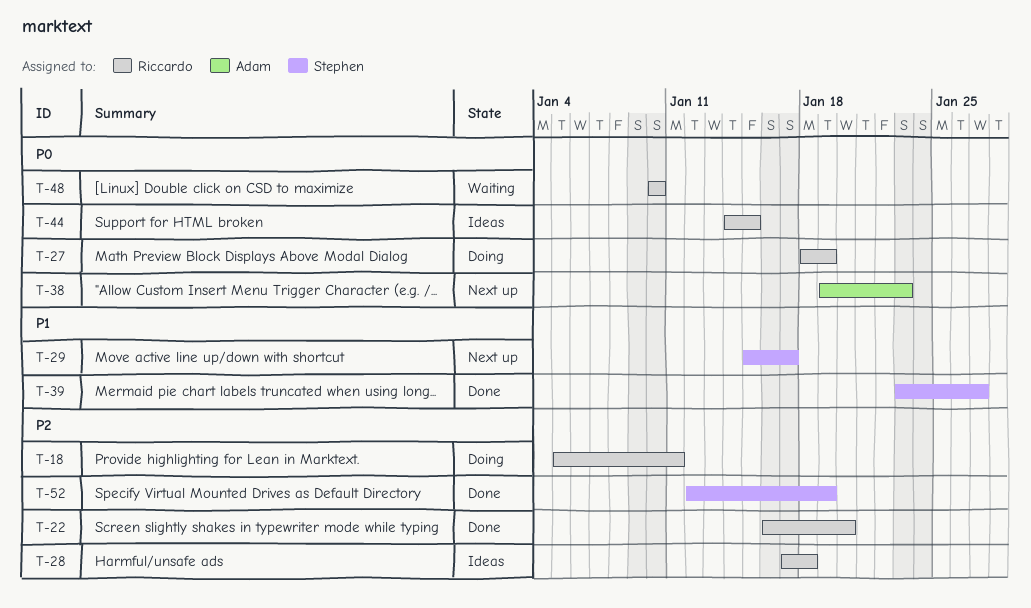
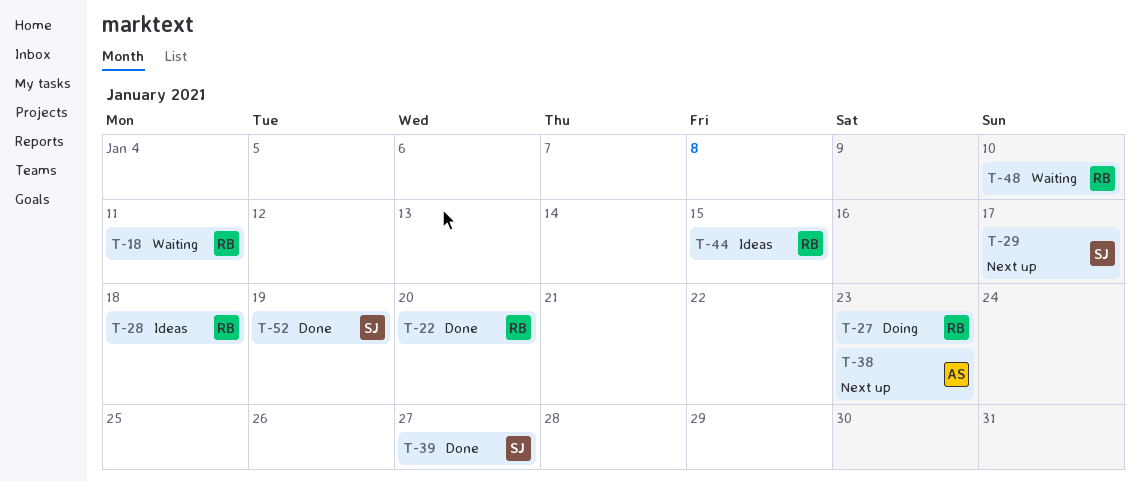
T-18, status: Doing -> Waiting
T-27, due: Jan 19 -> Jan 23

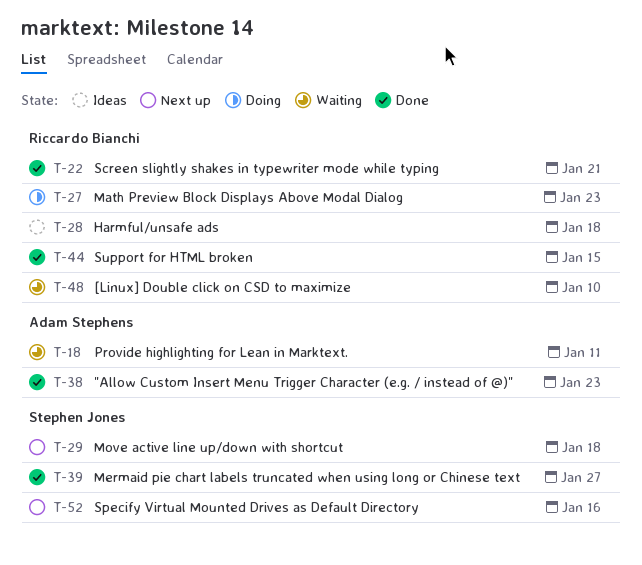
T-18, owner: Riccardo Bianchi -> Adam Stephens
T-22, due: Jan 20 -> Jan 21
T-29, due: Jan 17 -> Jan 18
T-38, status: Next up -> Done
T-44, status: Ideas -> Done
T-52, status: Done -> Next up
T-52, due: Jan 19 -> Jan 16

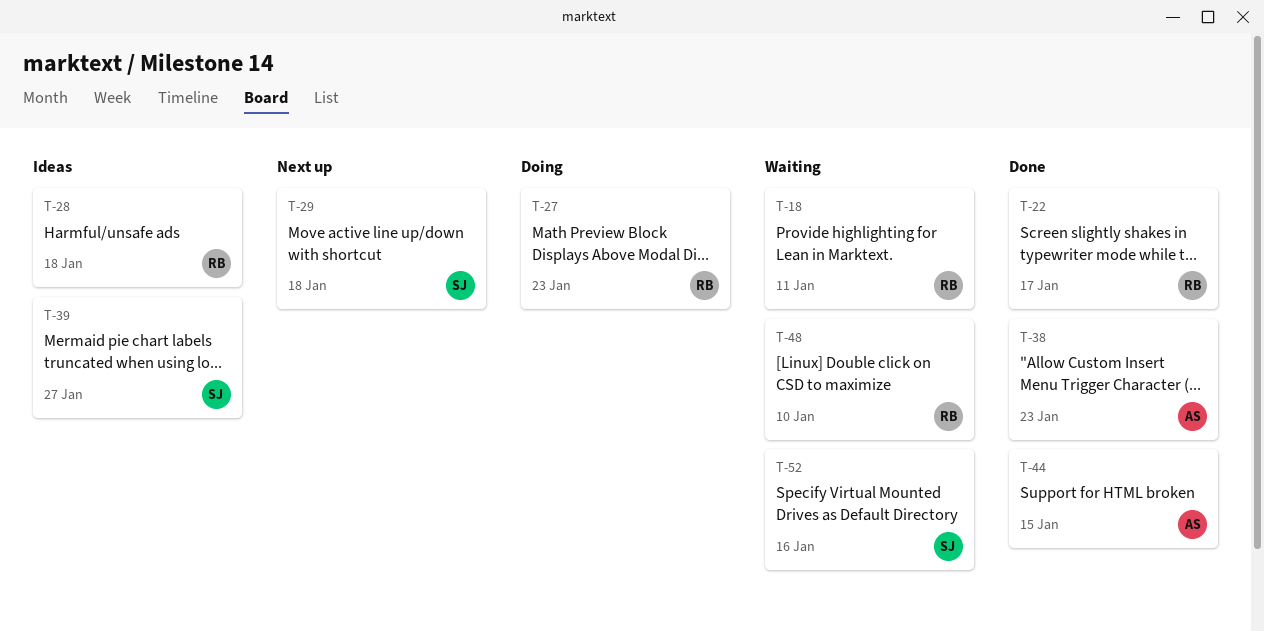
T-18, owner: Adam Stephens -> Riccardo Bianchi
T-22, due: Jan 21 -> Jan 17
T-39, status: Done -> Ideas
T-44, owner: Riccardo Bianchi -> Adam Stephens
T-52, status: Next up -> Waiting

